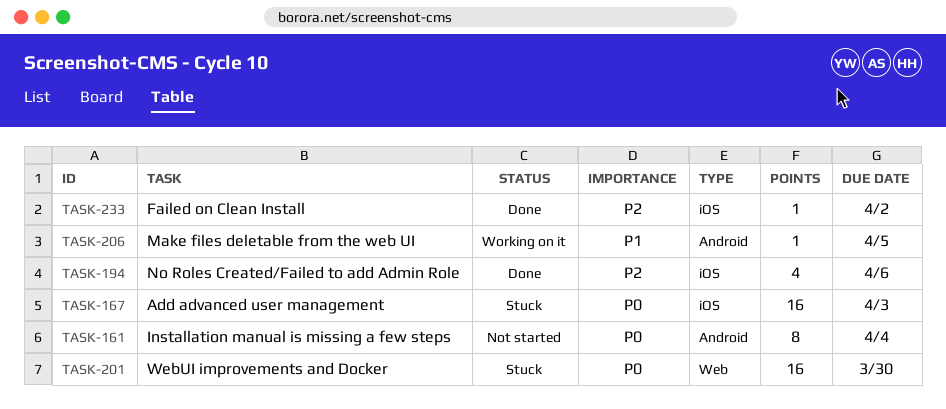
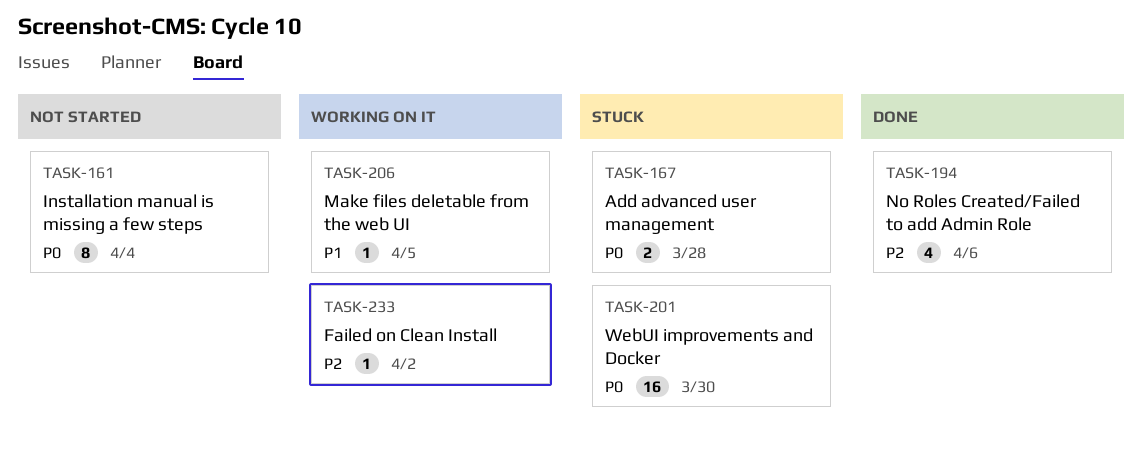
TASK-167, estimate: 16 -> 2
TASK-167, due: Apr 3 -> Mar 28
TASK-233, status: Done -> Working on it

